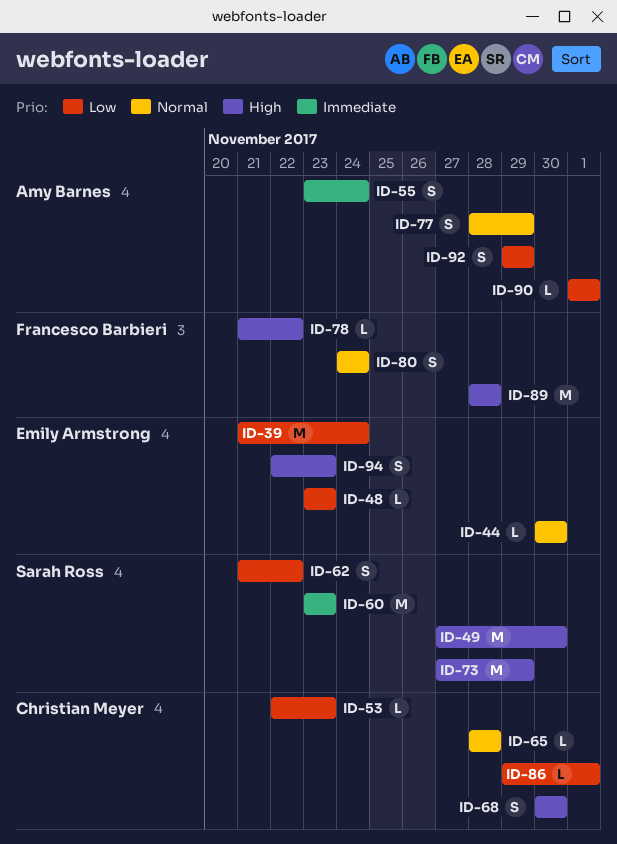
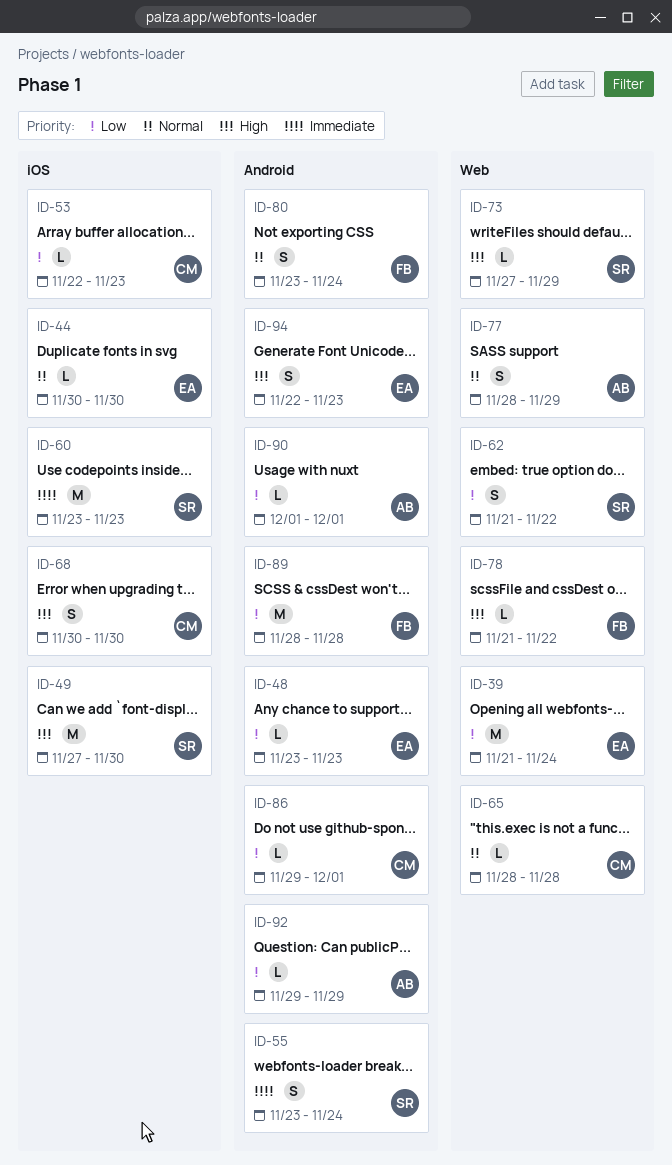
ID-55, owner: Amy Barnes -> Sarah Ross
ID-73, estimate: M -> L
ID-80, start: Nov 24 -> Nov 23
ID-89, priority: High -> Low
ID-92, estimate: S -> L

